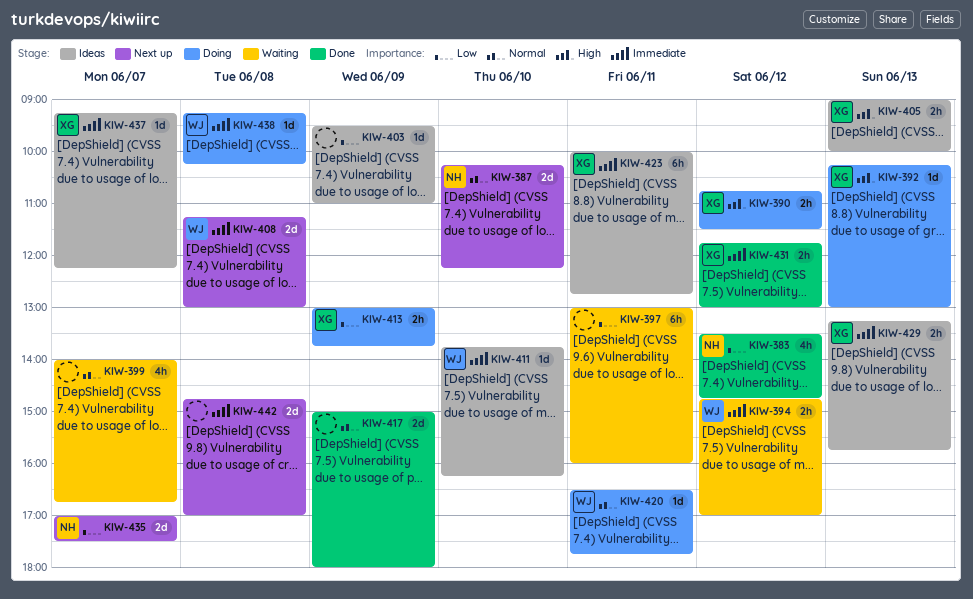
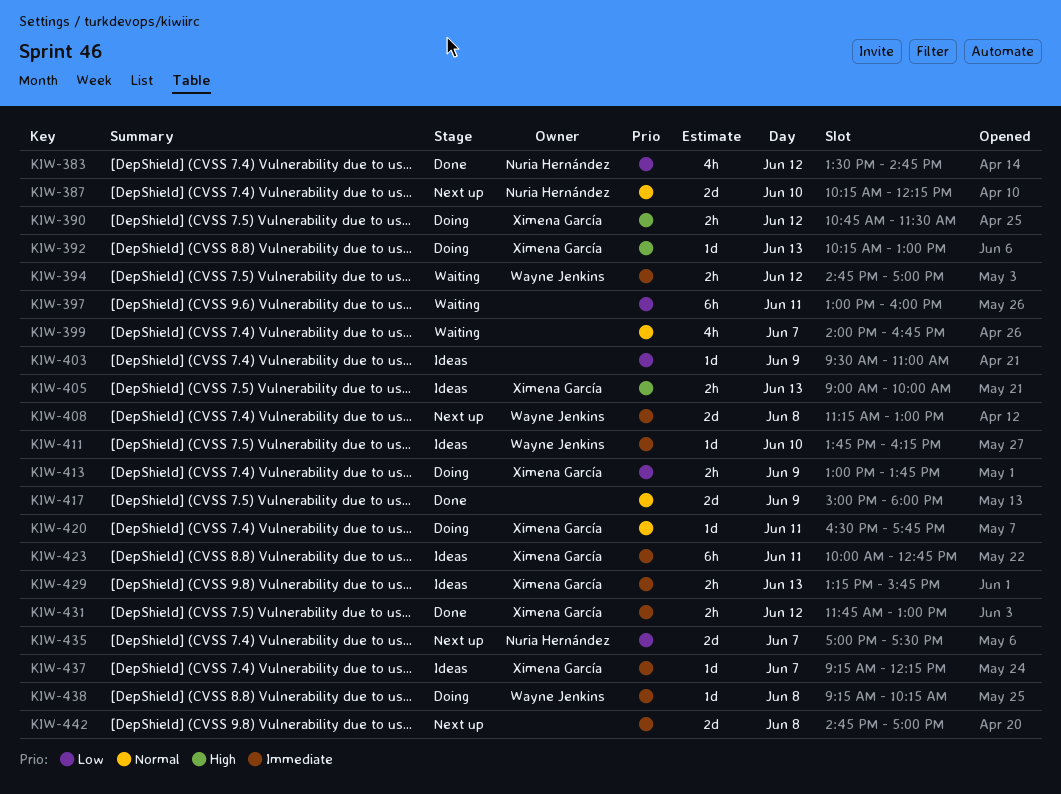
KIW-420, owner: Wayne Jenkins -> Ximena García

